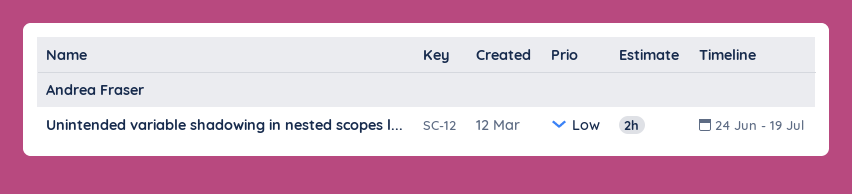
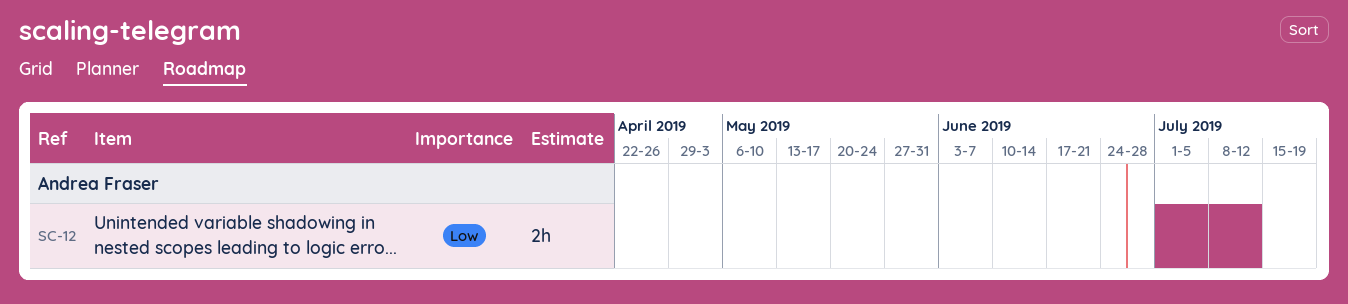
SC-12, start: Jun 24 -> Jul 1
SC-12, due: Jul 19 -> Jul 12

